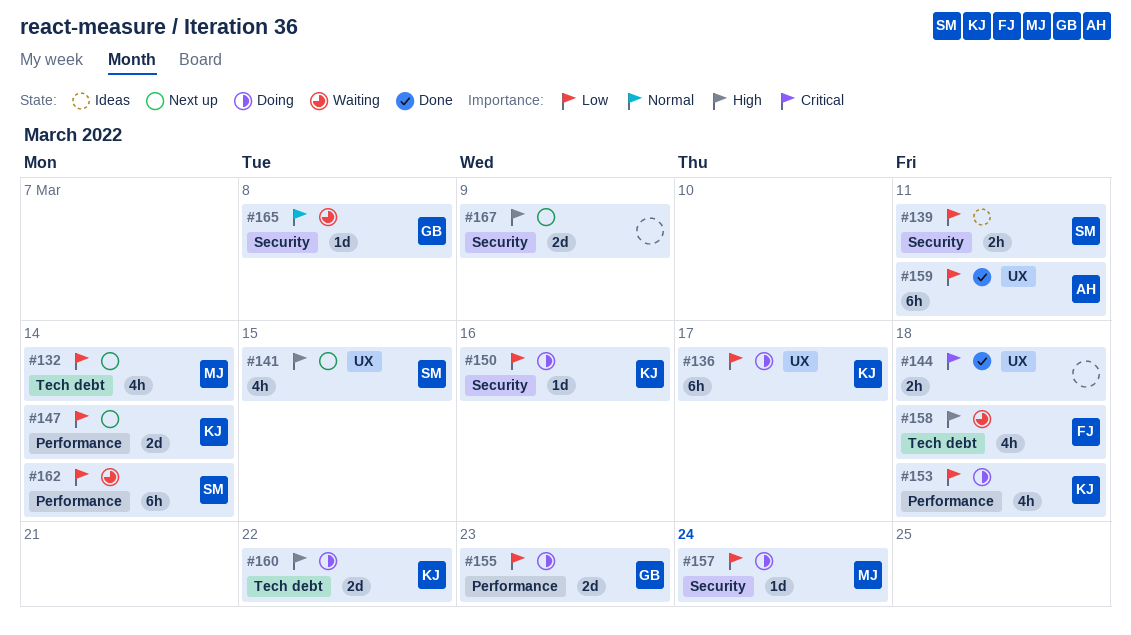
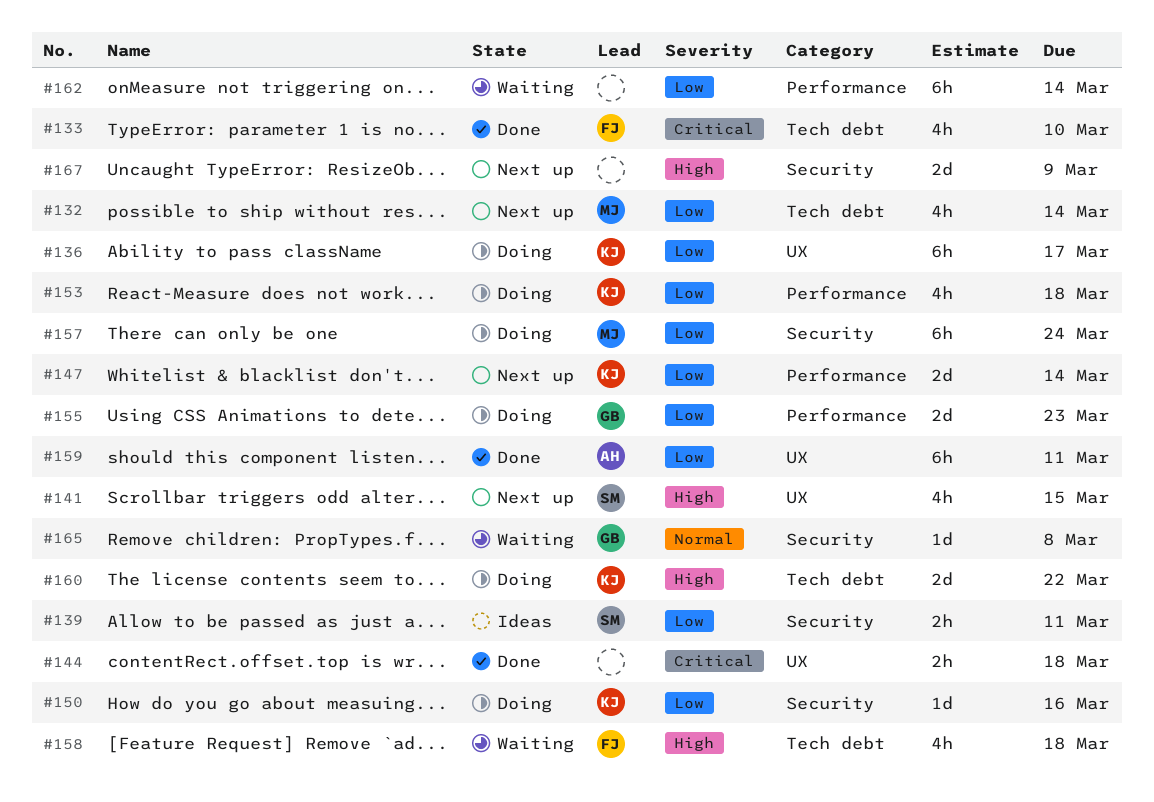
#133: none -> present
#157, estimate: 1d -> 6h
#162, owner: SM -> none

